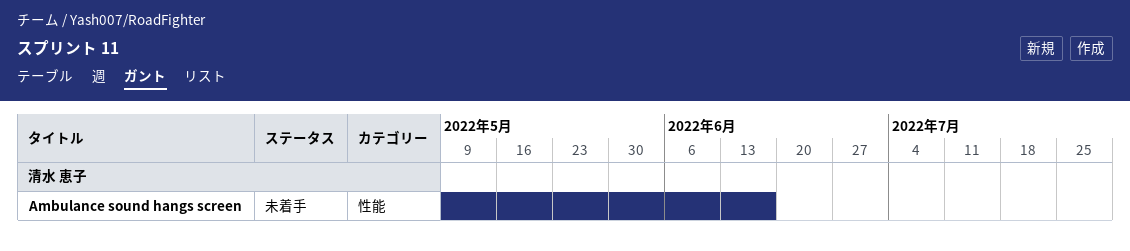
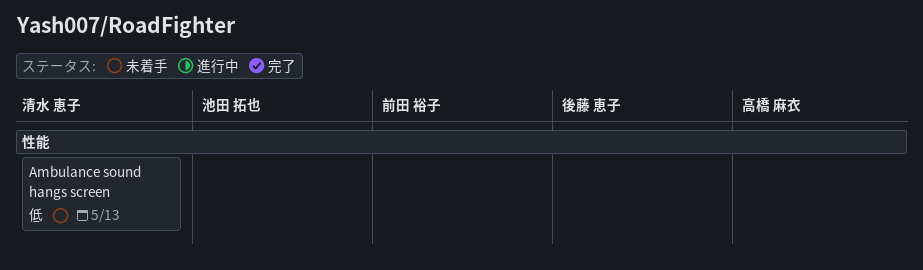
Ambulance sound hangs screen, due: Jun 17 -> May 13

